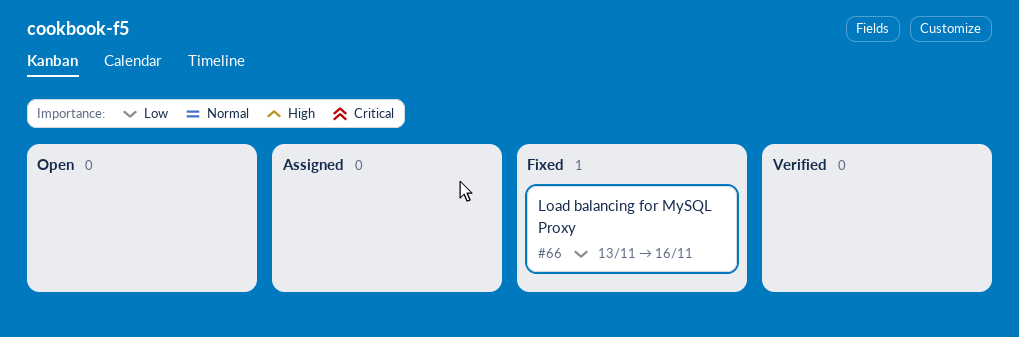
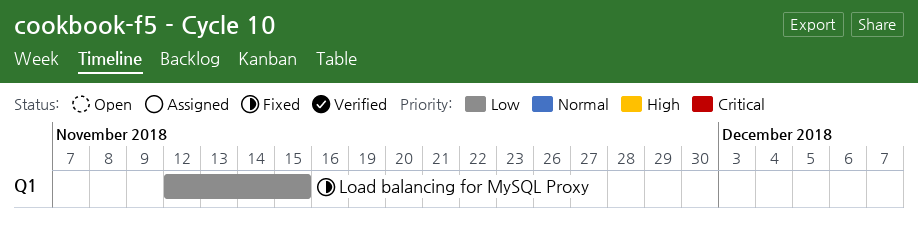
Load balancing for MySQL Proxy, start: Nov 13 -> Nov 12
Load balancing for MySQL Proxy, due: Nov 16 -> Nov 15

